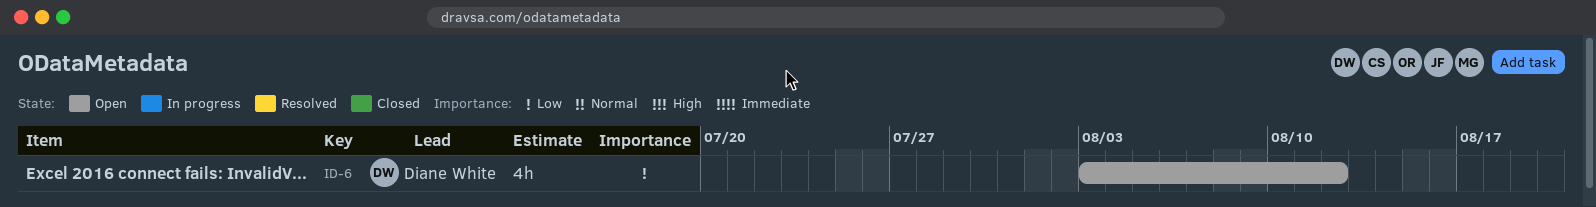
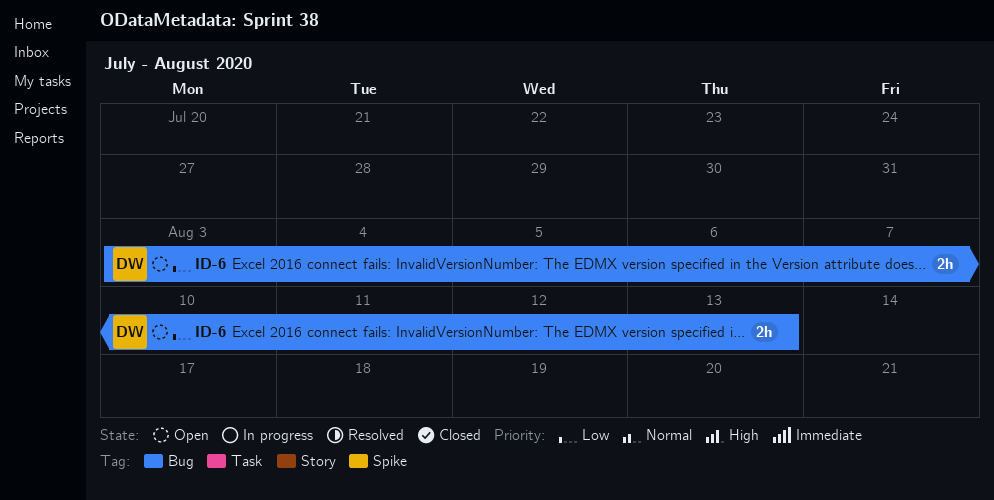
ID-6, estimate: 4h -> 2h
ID-6, due: Aug 12 -> Aug 13

